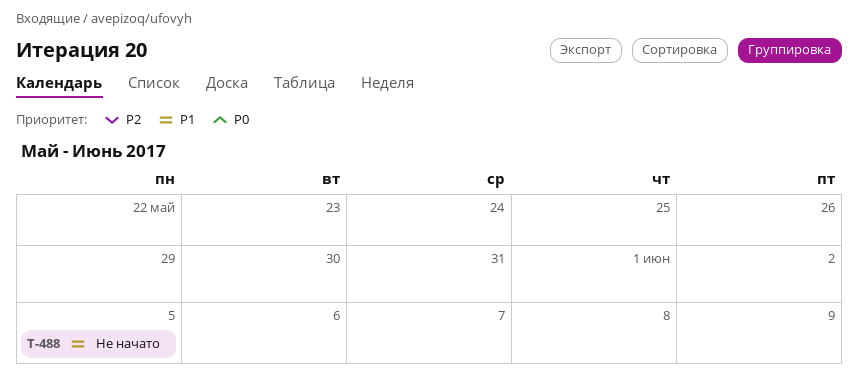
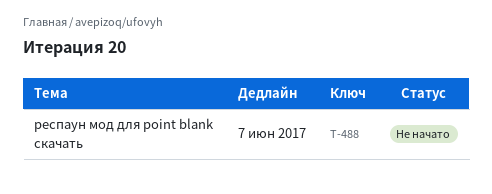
T-488, due: Jun 5 -> Jun 7

